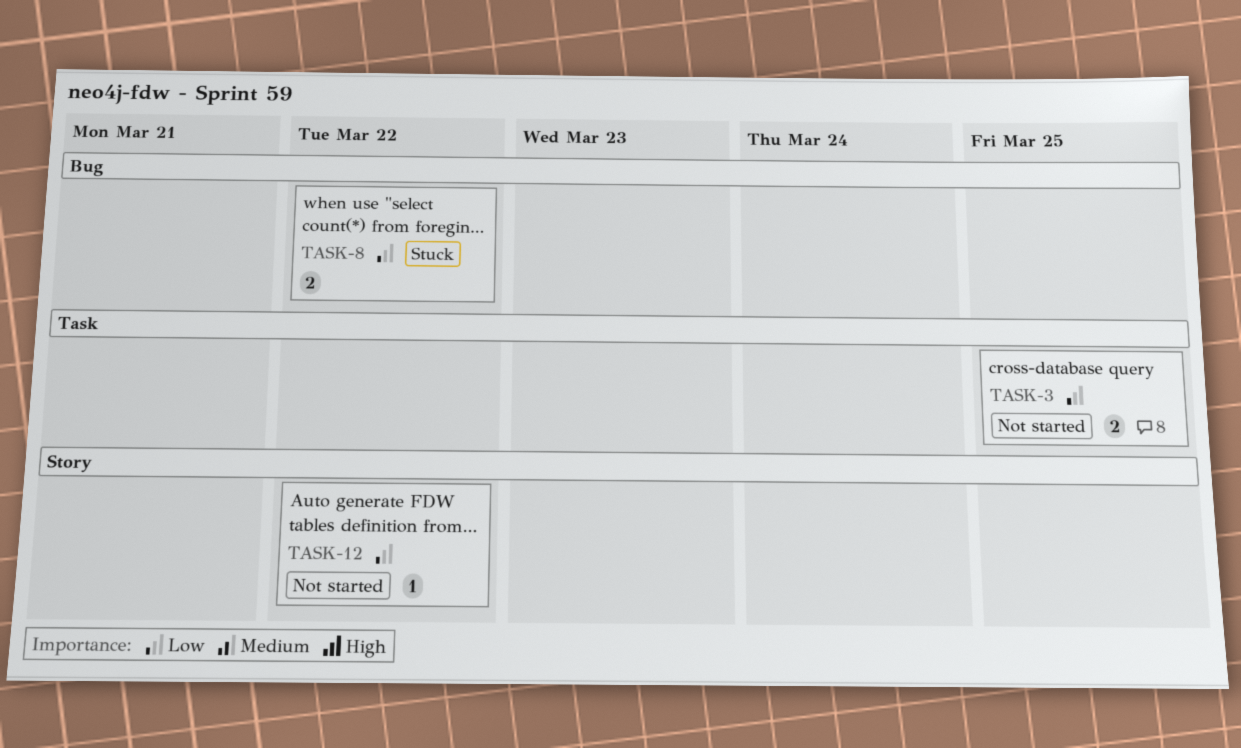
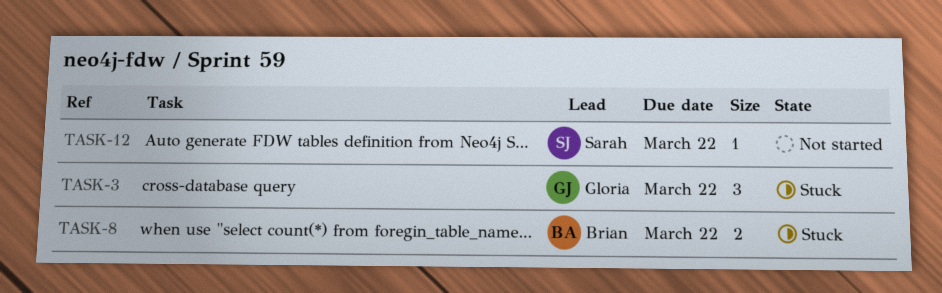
TASK-3, status: Not started -> Stuck
TASK-3, estimate: 2 -> 3
TASK-3, due: Mar 25 -> Mar 22

